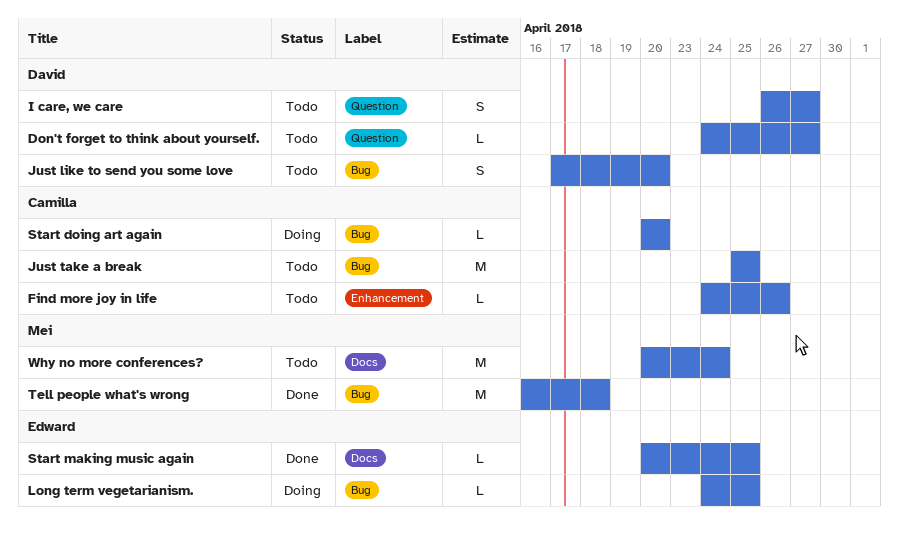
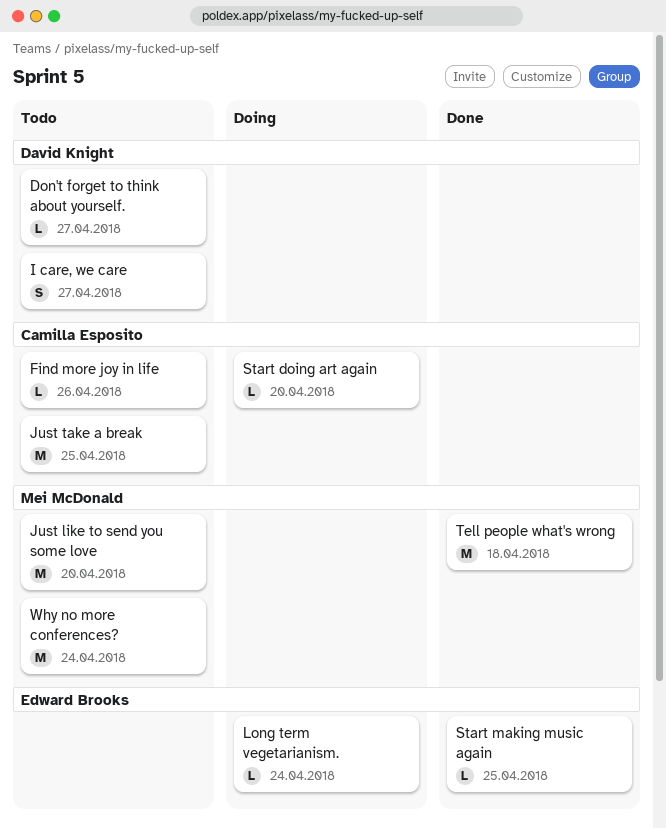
Just like to send you some love, owner: David Knight -> Mei McDonald
Just like to send you some love, estimate: S -> M
Long term vegetarianism., due: Apr 25 -> Apr 24

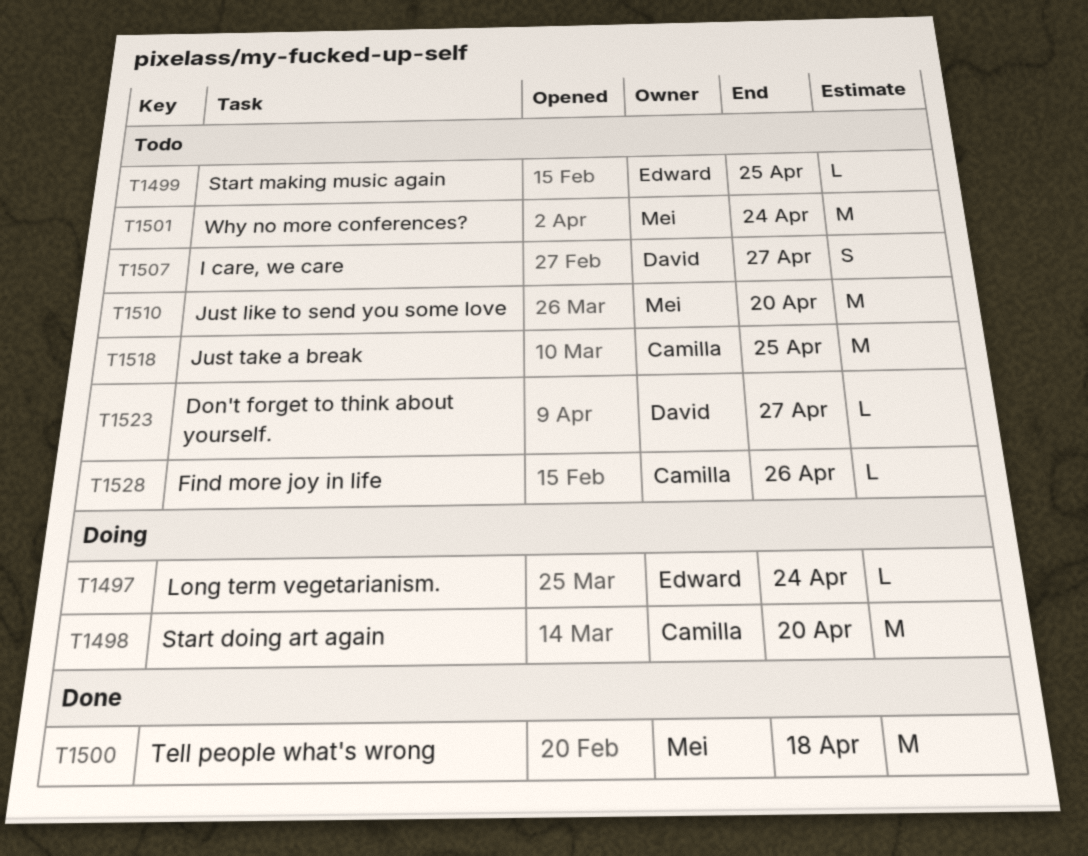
Start doing art again, estimate: L -> M
Start making music again, status: Done -> Todo

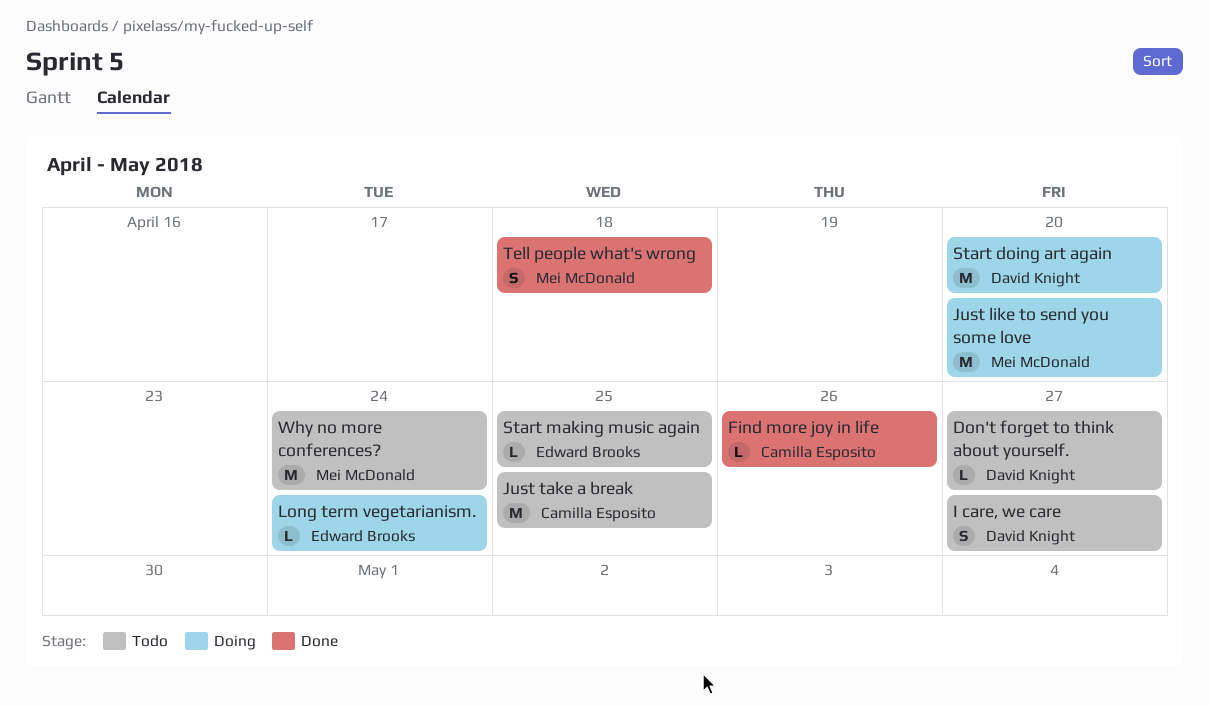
Find more joy in life, status: Todo -> Done
Just like to send you some love, status: Todo -> Doing
Start doing art again, owner: Camilla Esposito -> David Knight
Tell people what's wrong, estimate: M -> S

